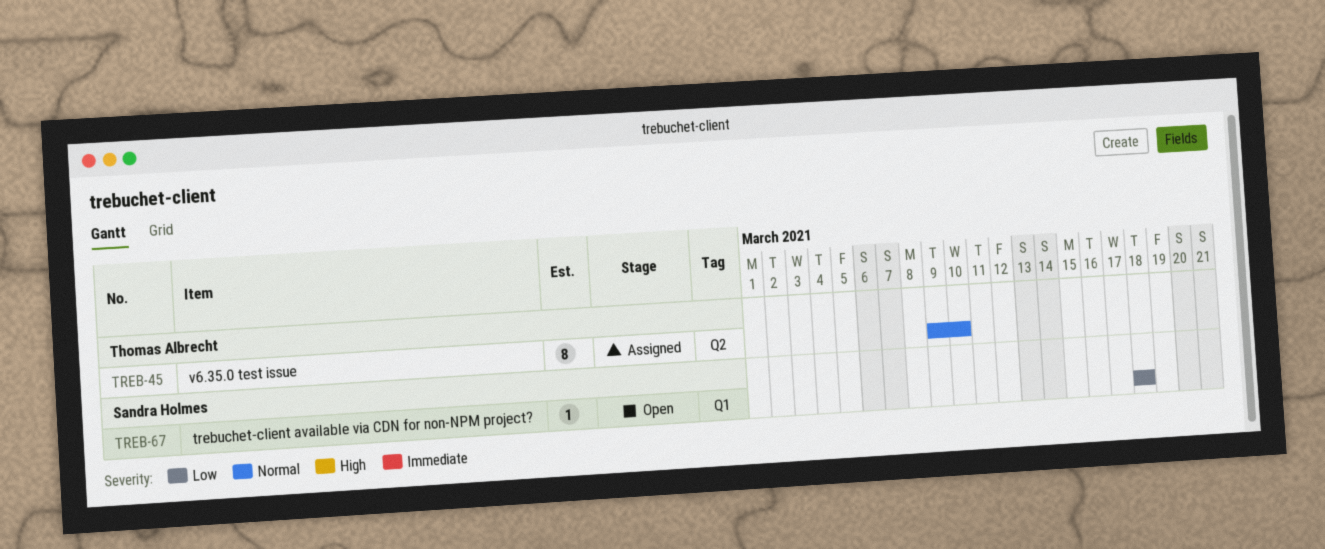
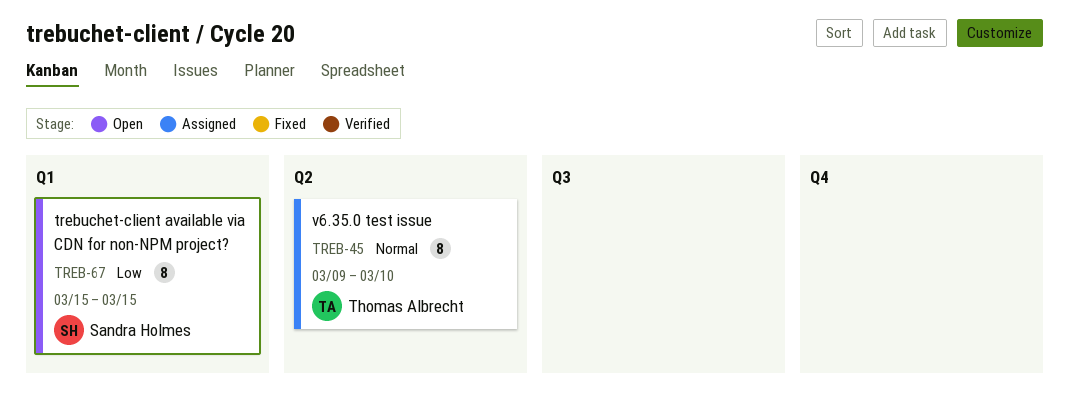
TREB-67, estimate: 1 -> 8
TREB-67, start: Mar 18 -> Mar 15
TREB-67, due: Mar 18 -> Mar 15

